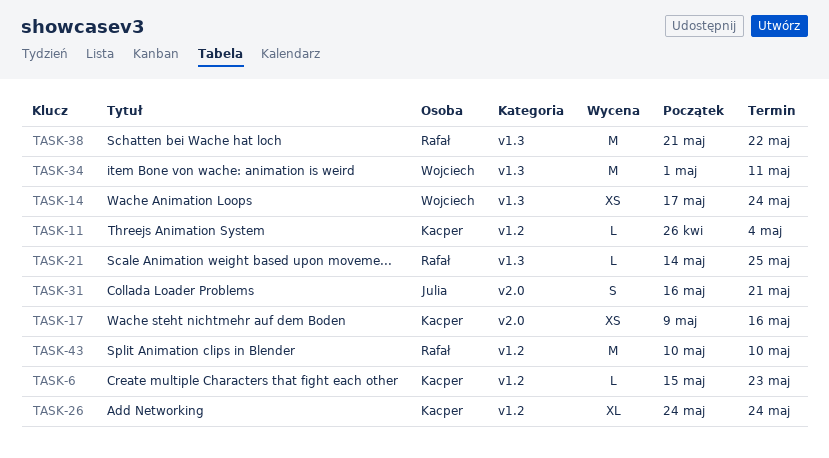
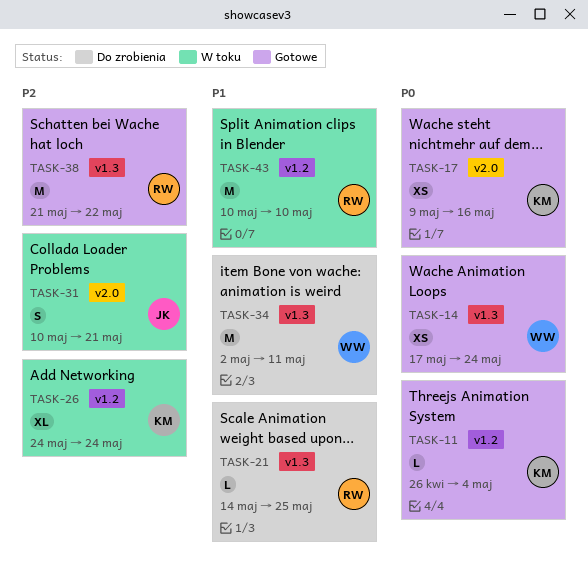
TASK-6: present -> none
TASK-31, start: May 16 -> May 10
TASK-34, start: May 1 -> May 2

